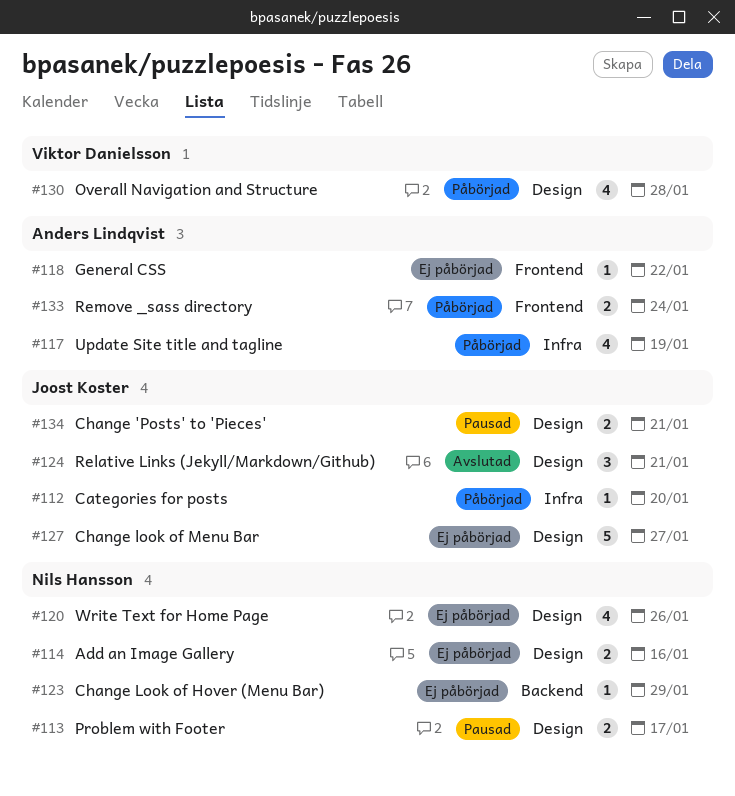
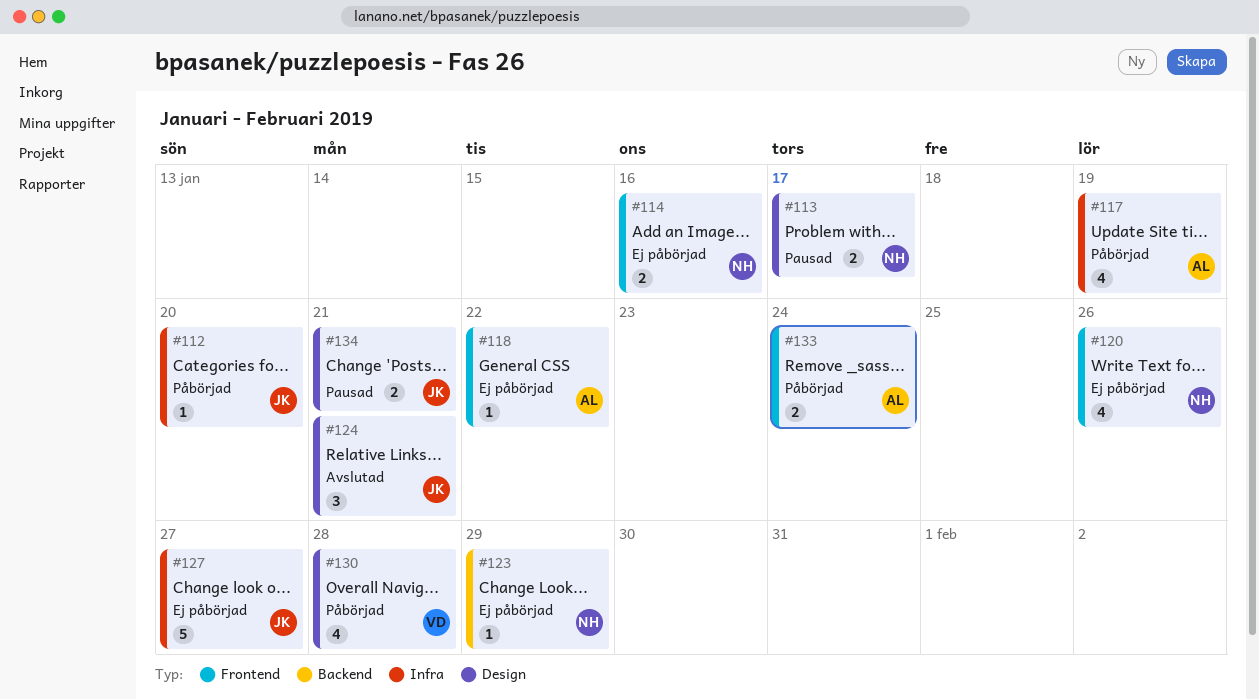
#114, label: Design -> Frontend
#120, label: Design -> Frontend
#127, label: Design -> Infra

